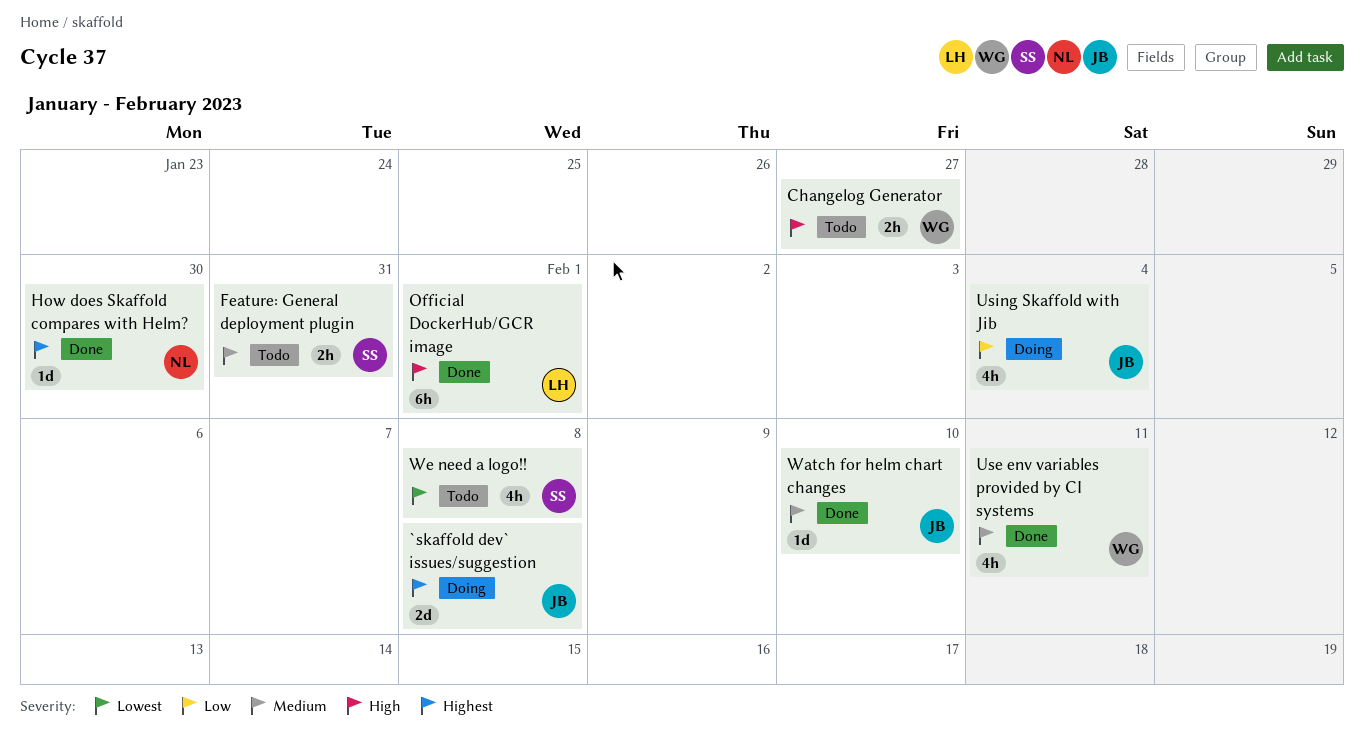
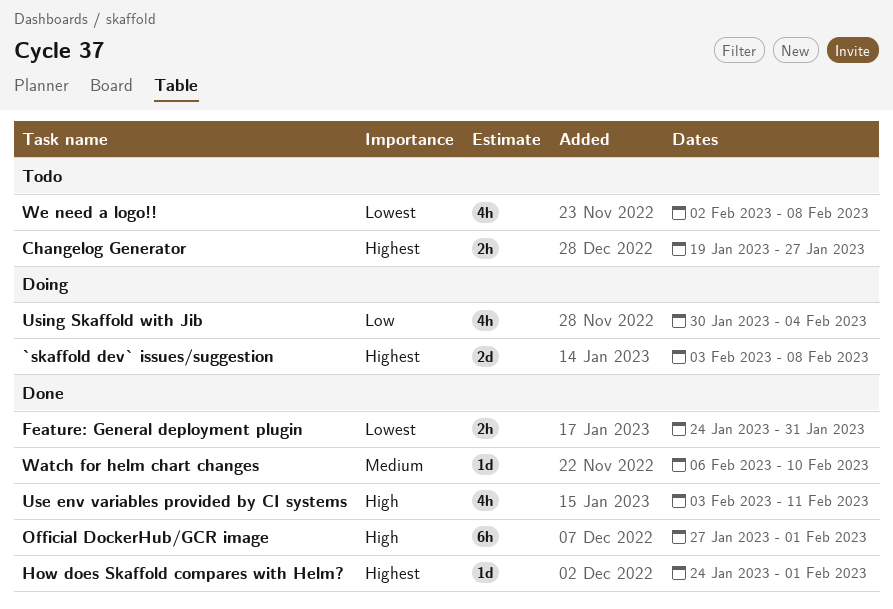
Changelog Generator, priority: High -> Highest
Feature: General deployment plugin, status: Todo -> Done
Feature: General deployment plugin, priority: Medium -> Lowest
How does Skaffold compares with Helm?, due: Jan 30 -> Feb 1
Use env variables provided by CI systems, priority: Medium -> High

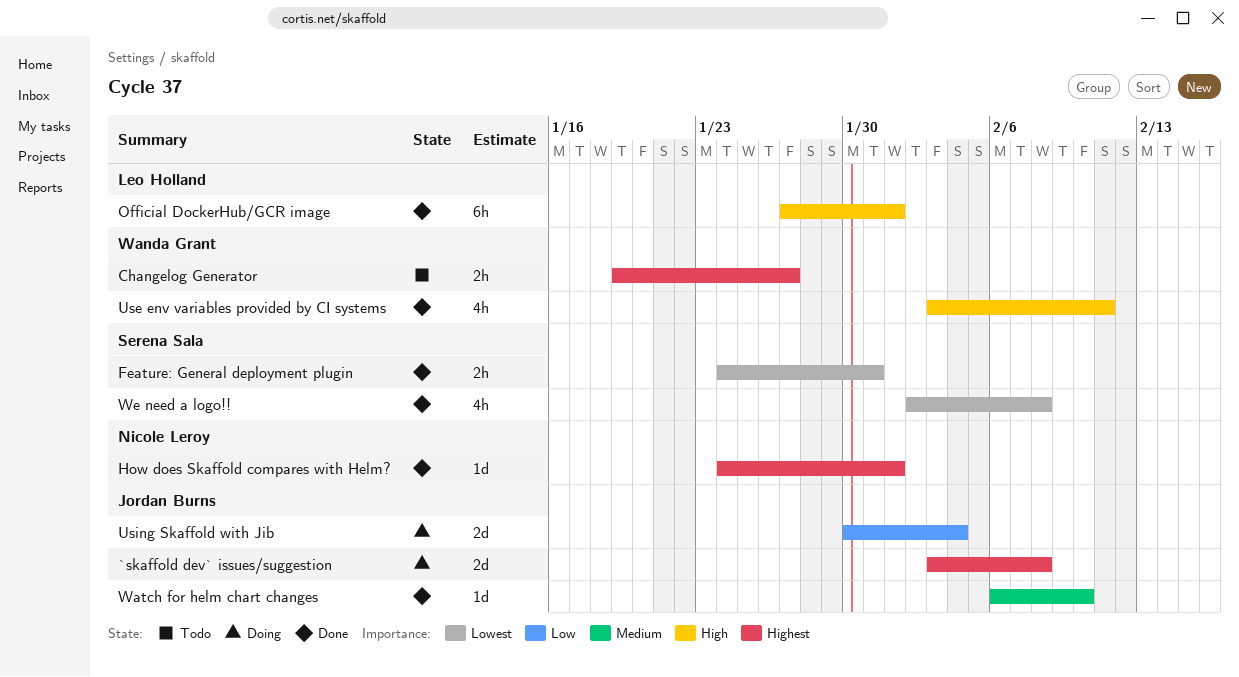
Using Skaffold with Jib, estimate: 4h -> 2d
We need a logo!!, status: Todo -> Done

